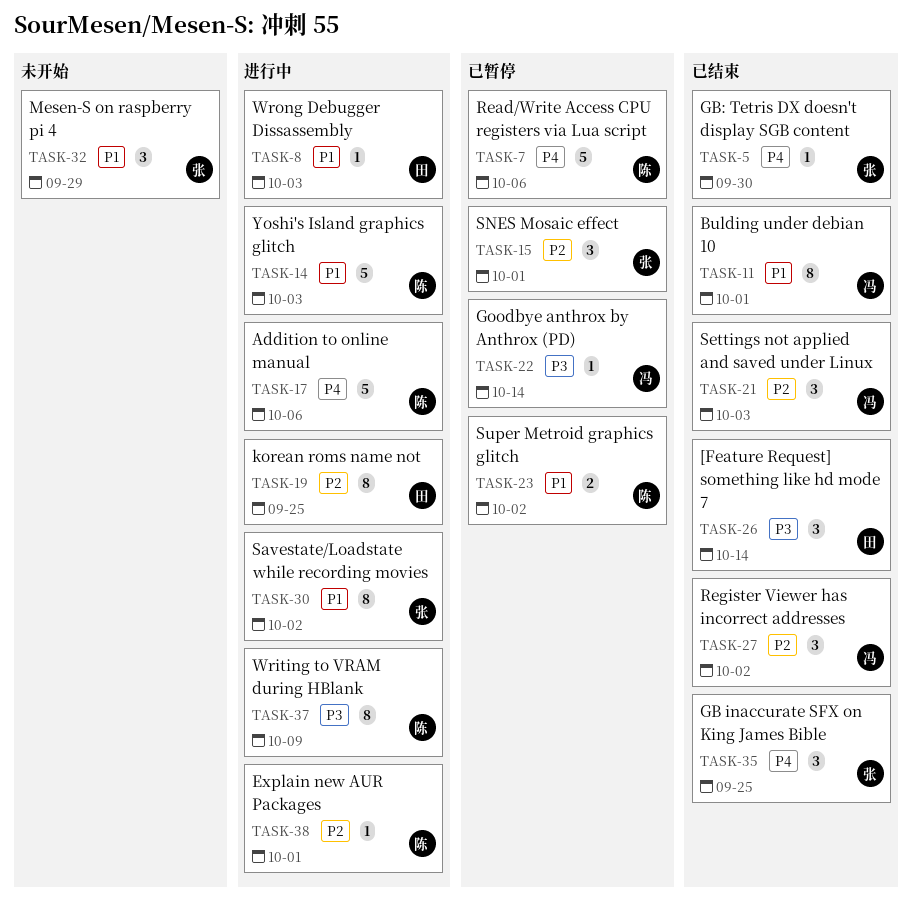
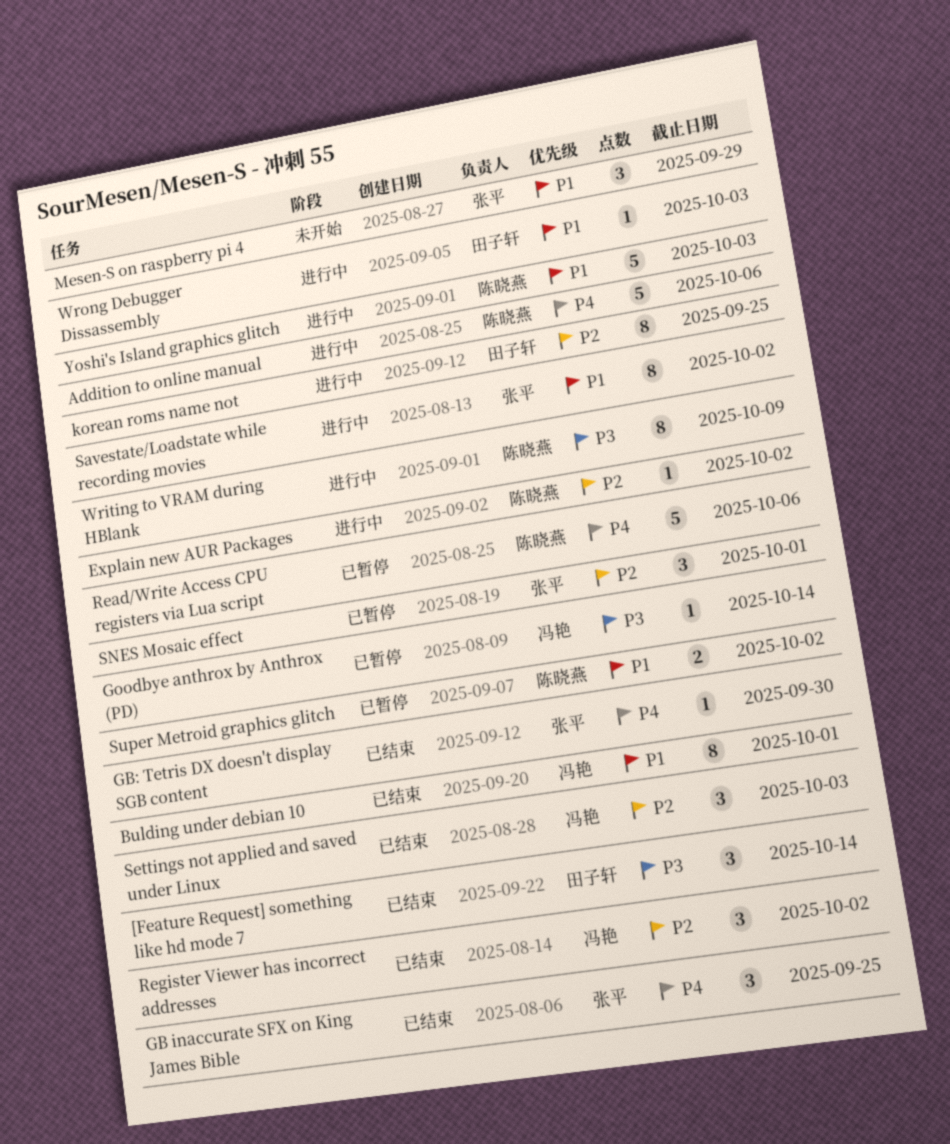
Explain new AUR Packages, due: Oct 1 -> Oct 2

